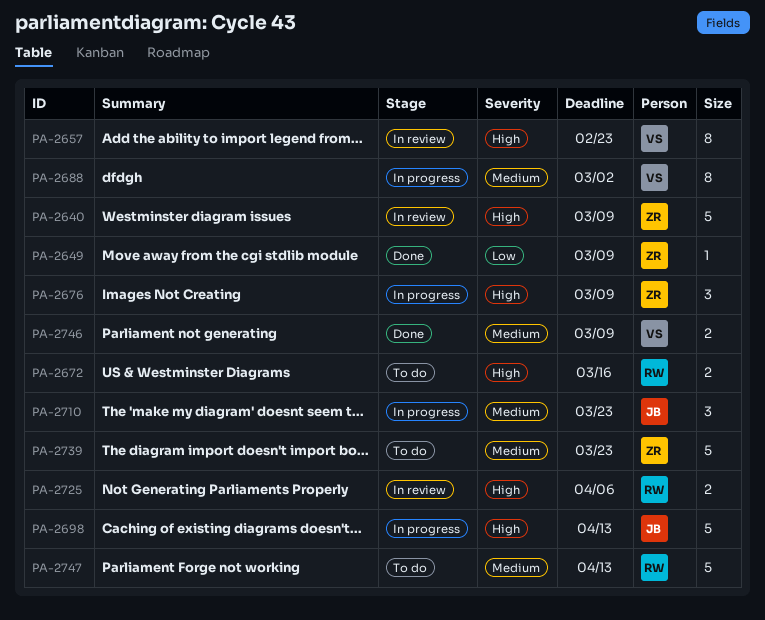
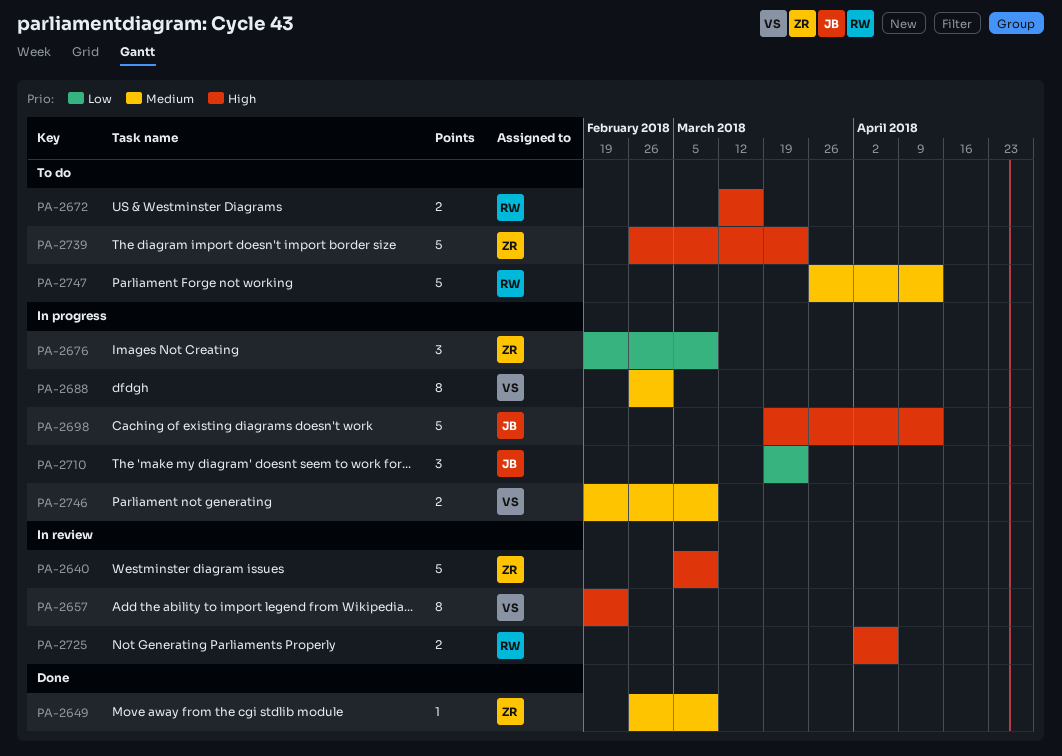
PA-2649, priority: Low -> Medium
PA-2676, priority: High -> Low
PA-2710, priority: Medium -> Low
PA-2739, priority: Medium -> High
PA-2746, status: Done -> In progress

